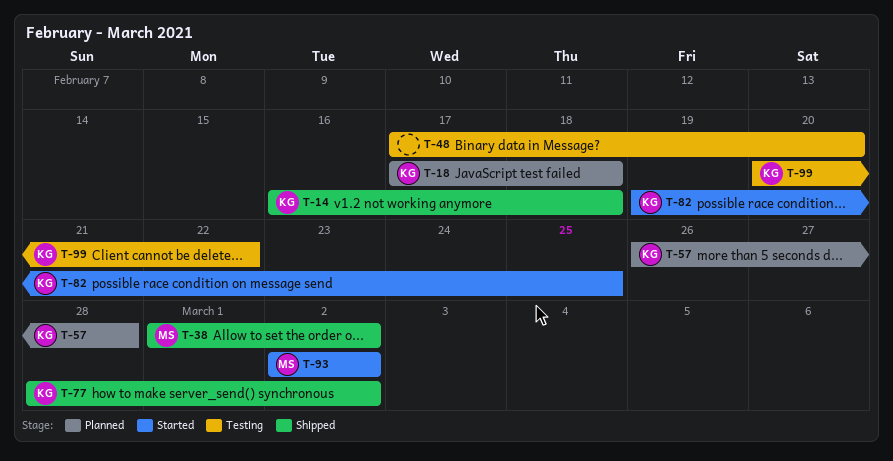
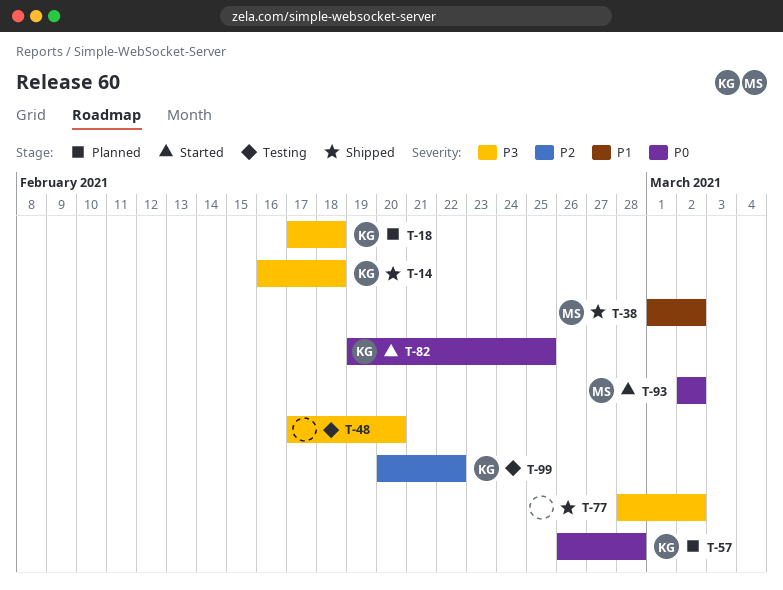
T-77, owner: KG -> none

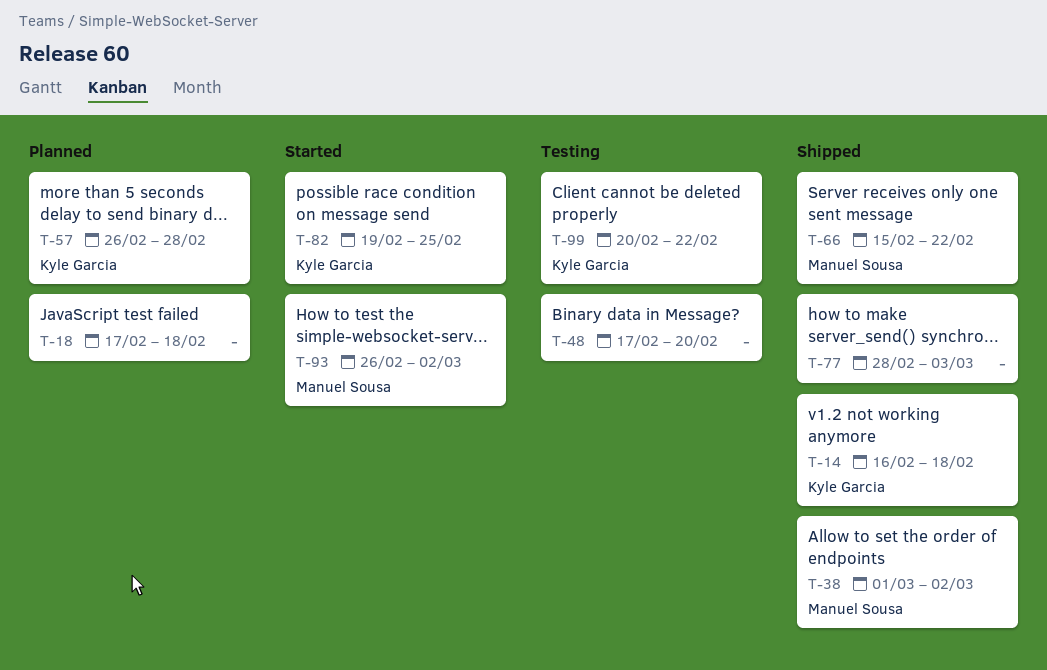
T-18, owner: Kyle Garcia -> none
T-66: none -> present
T-77, due: Mar 2 -> Mar 3
T-93, start: Mar 2 -> Feb 26

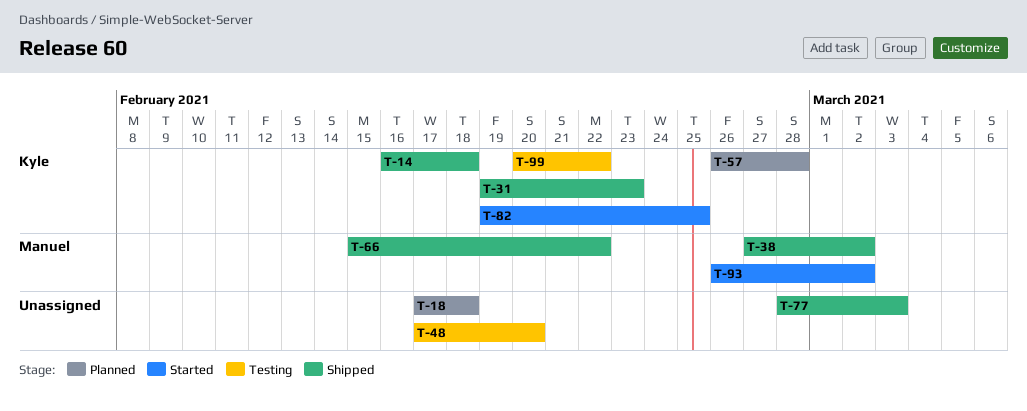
T-31: none -> present
T-38, start: Mar 1 -> Feb 27

